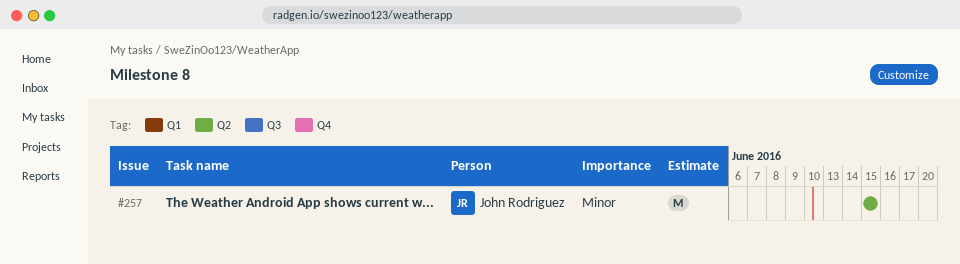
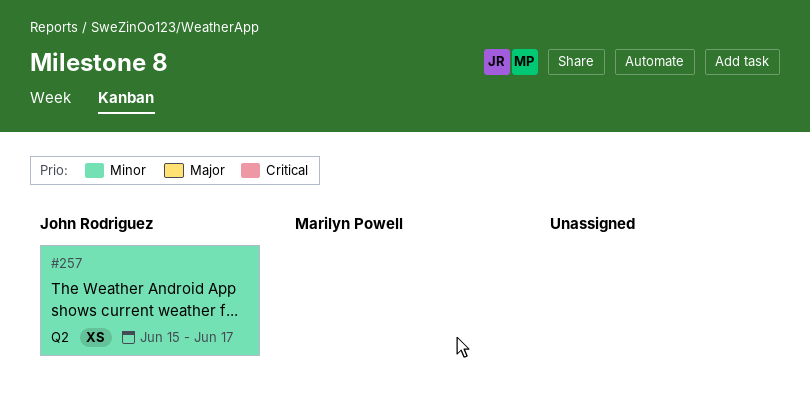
#257, estimate: M -> XS
#257, due: Jun 15 -> Jun 17

